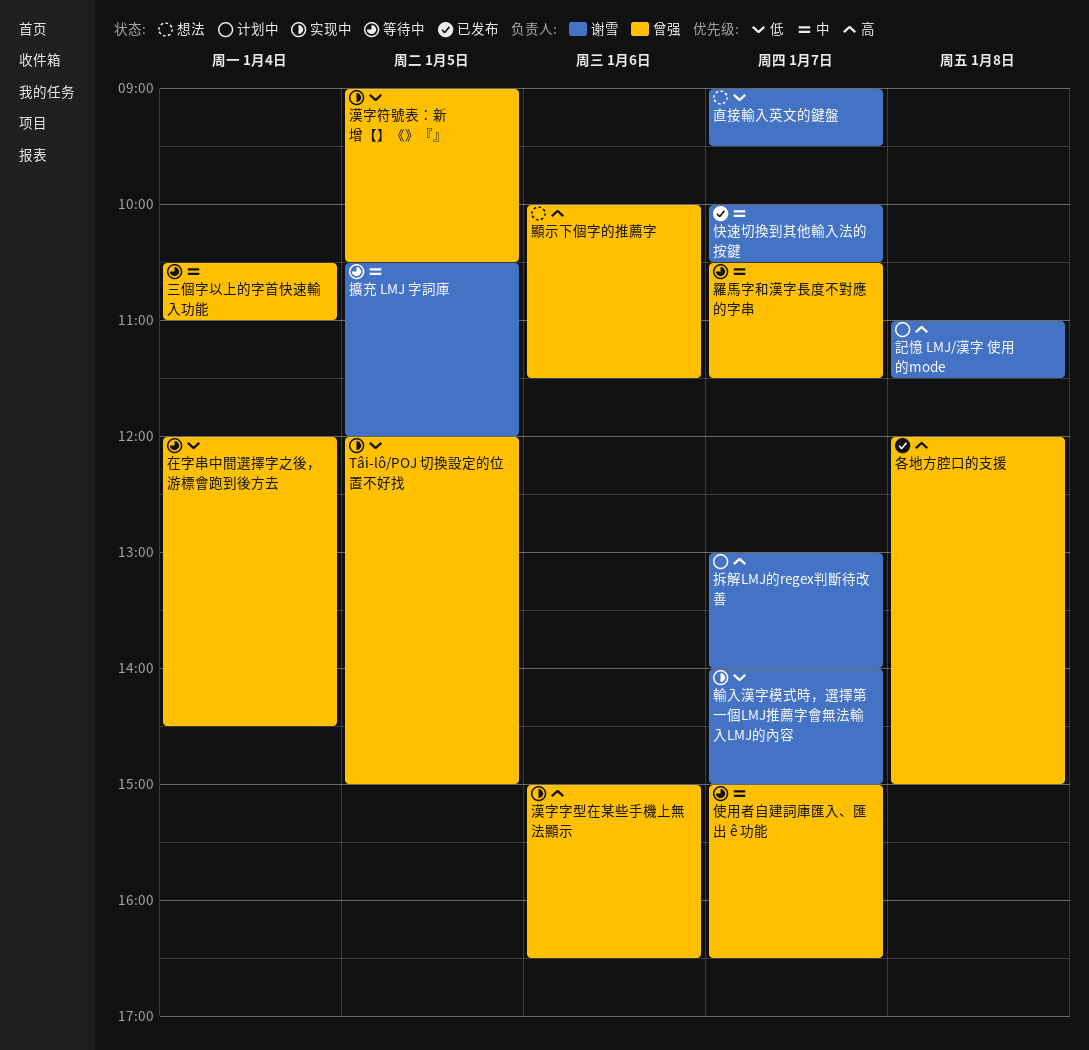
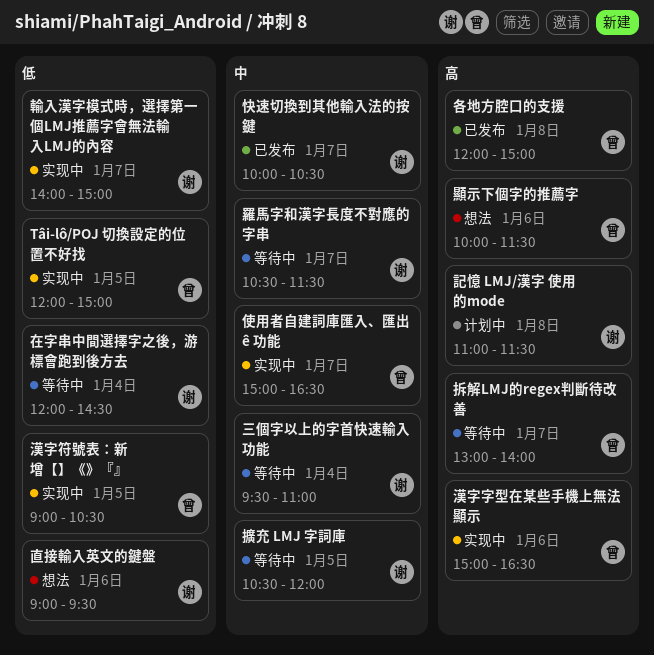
三個字以上的字首快速輸入功能, owner: 曾强 -> 谢雪
三個字以上的字首快速輸入功能, begins: 10:30 -> 09:30
使用者自建詞庫匯入、匯出 ê 功能, status: 等待中 -> 实现中
在字串中間選擇字之後，游標會跑到後方去, owner: 曾强 -> 谢雪
拆解LMJ的regex判斷待改善, status: 计划中 -> 等待中
拆解LMJ的regex判斷待改善, owner: 谢雪 -> 曾强
直接輸入英文的鍵盤, day: Jan 7 -> Jan 6
羅馬字和漢字長度不對應的字串, owner: 曾强 -> 谢雪

